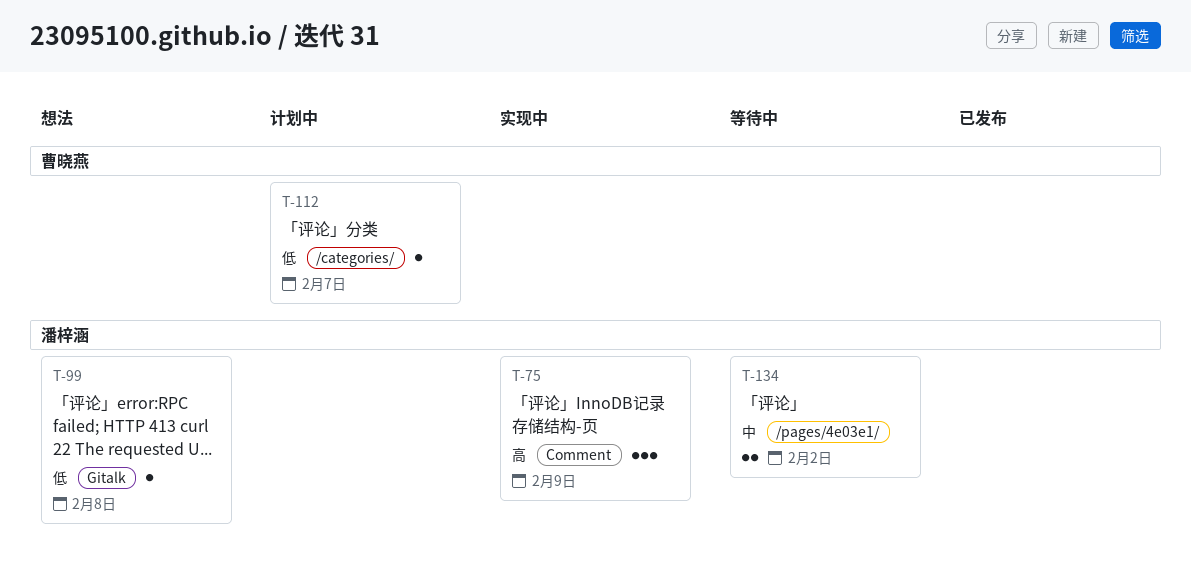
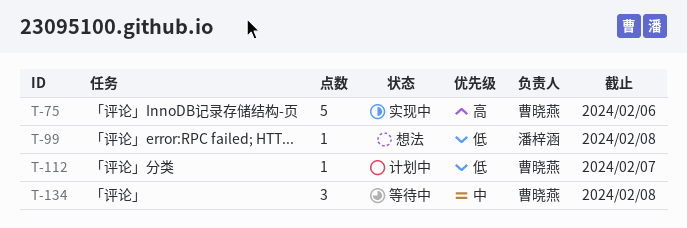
T-75, owner: 潘梓涵 -> 曹晓燕
T-75, estimate: 3 -> 5
T-75, due: Feb 9 -> Feb 6
T-134, owner: 潘梓涵 -> 曹晓燕
T-134, estimate: 2 -> 3
T-134, due: Feb 2 -> Feb 8

